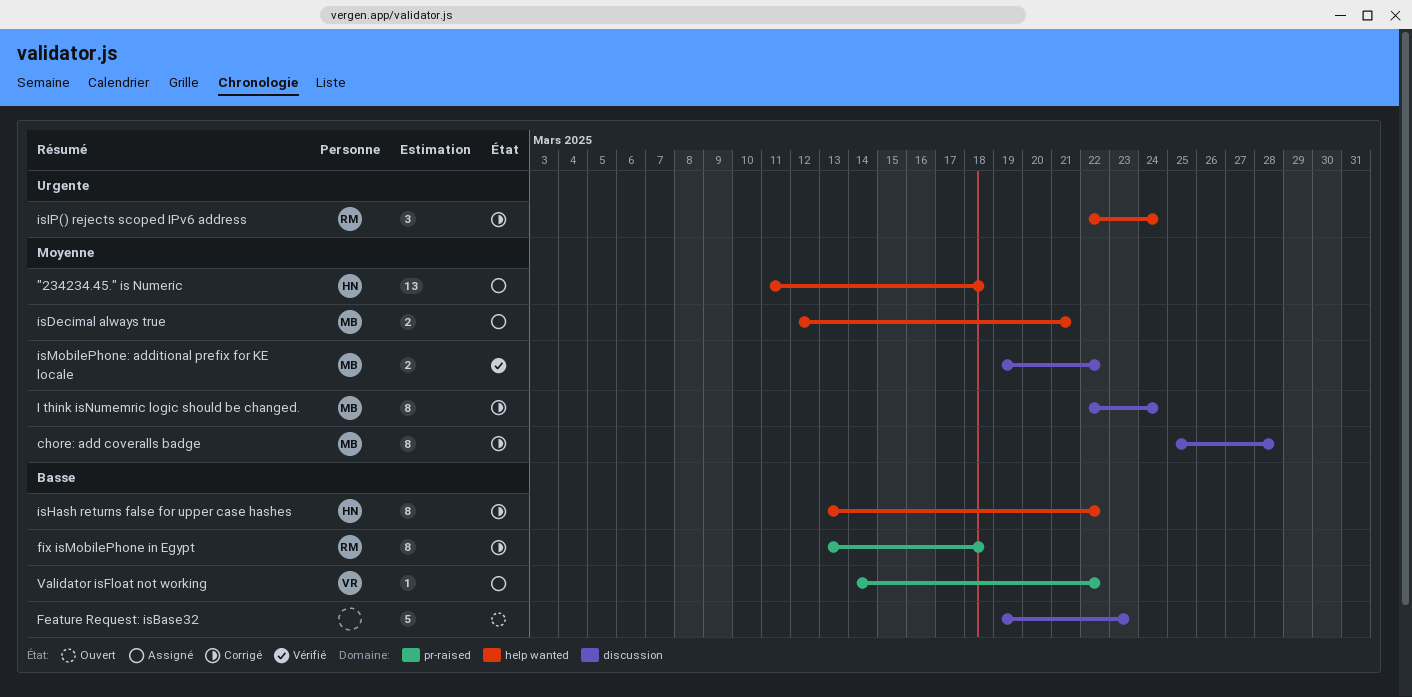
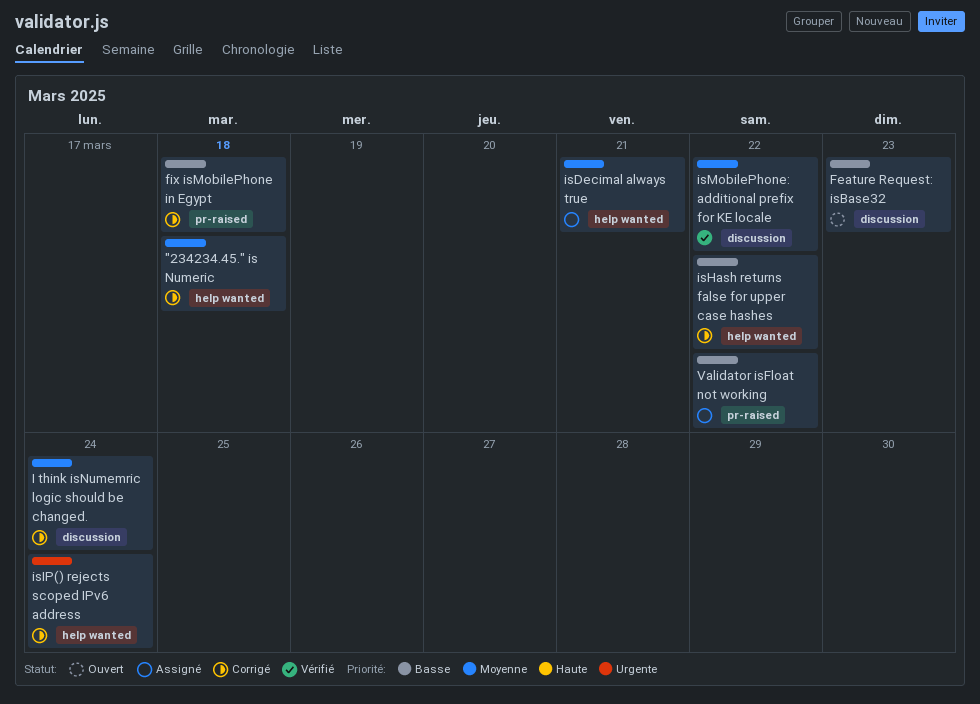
"234234.45." is Numeric, status: Assigné -> Corrigé
chore: add coveralls badge: present -> none

